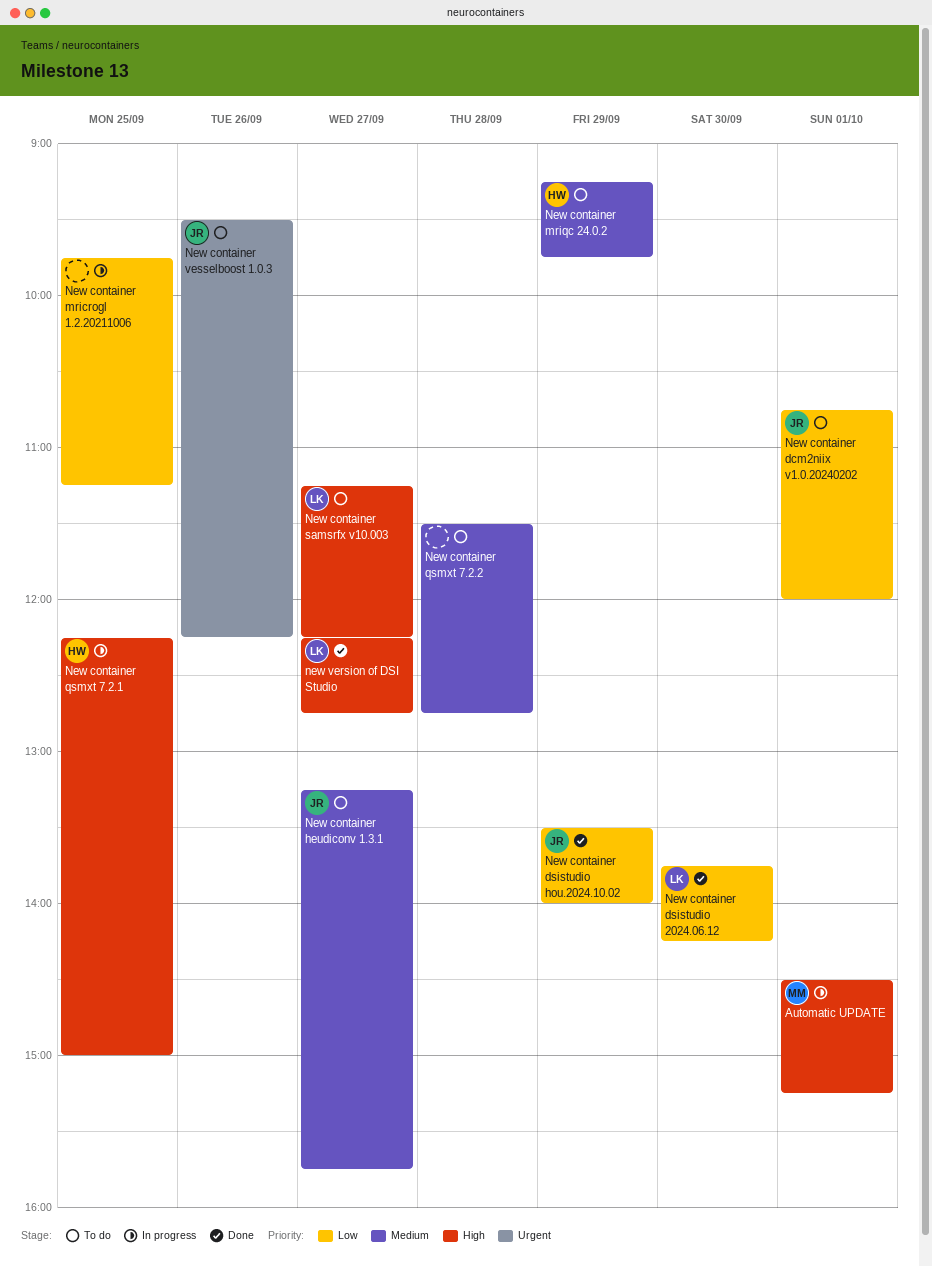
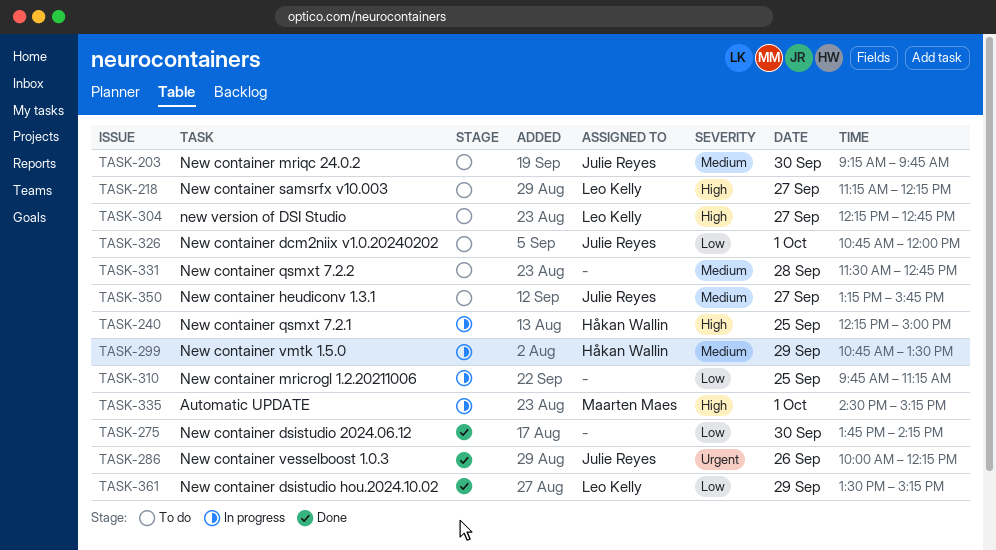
New container dsistudio 2024.06.12, owner: Leo Kelly -> none
New container dsistudio hou.2024.10.02, owner: Julie Reyes -> Leo Kelly
New container dsistudio hou.2024.10.02, ends: 14:00 -> 15:15
New container mriqc 24.0.2, owner: Håkan Wallin -> Julie Reyes
New container mriqc 24.0.2, day: Sep 29 -> Sep 30
New container vesselboost 1.0.3, status: To do -> Done
New container vesselboost 1.0.3, begins: 09:30 -> 10:00
New container vmtk 1.5.0: none -> present
new version of DSI Studio, status: Done -> To do

